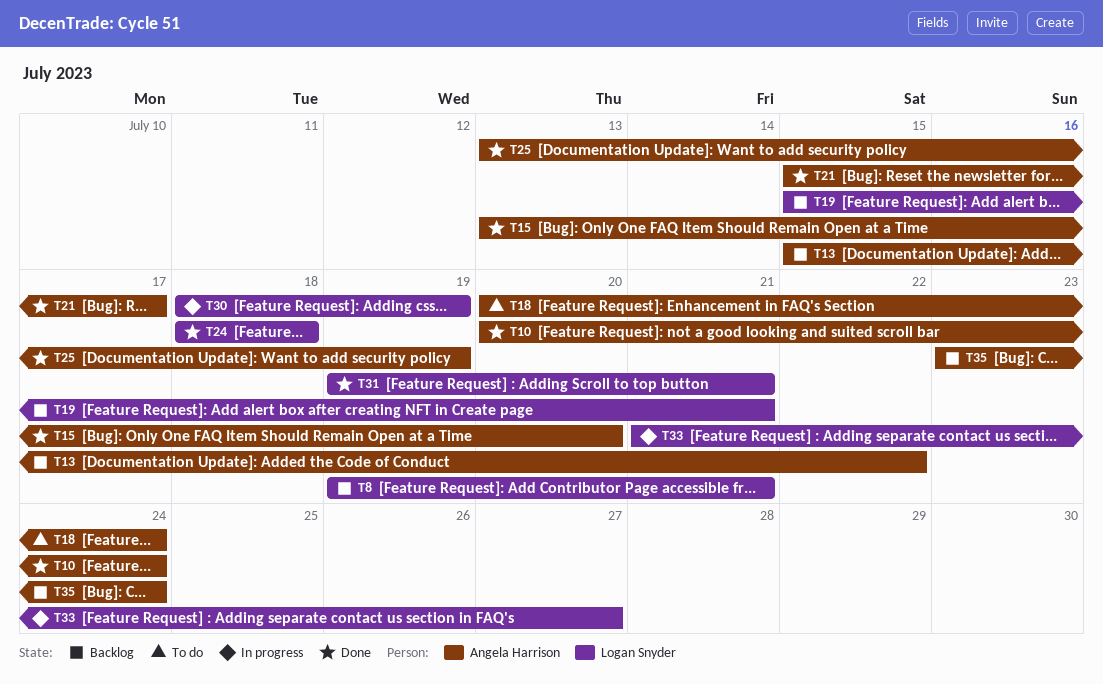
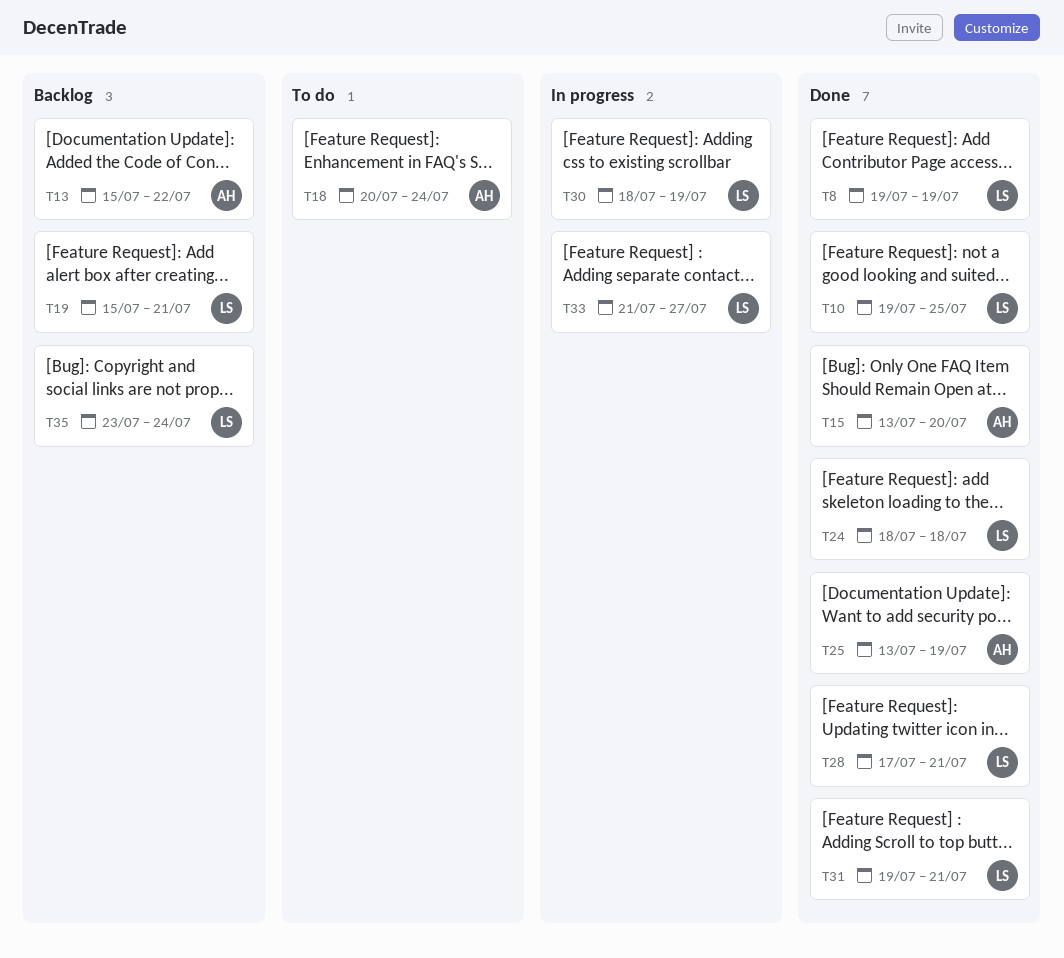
T8, status: Backlog -> Done
T8, due: Jul 21 -> Jul 19
T10, owner: Angela Harrison -> Logan Snyder
T10, start: Jul 20 -> Jul 19
T10, due: Jul 24 -> Jul 25
T21: present -> none
T28: none -> present
T35, owner: Angela Harrison -> Logan Snyder

